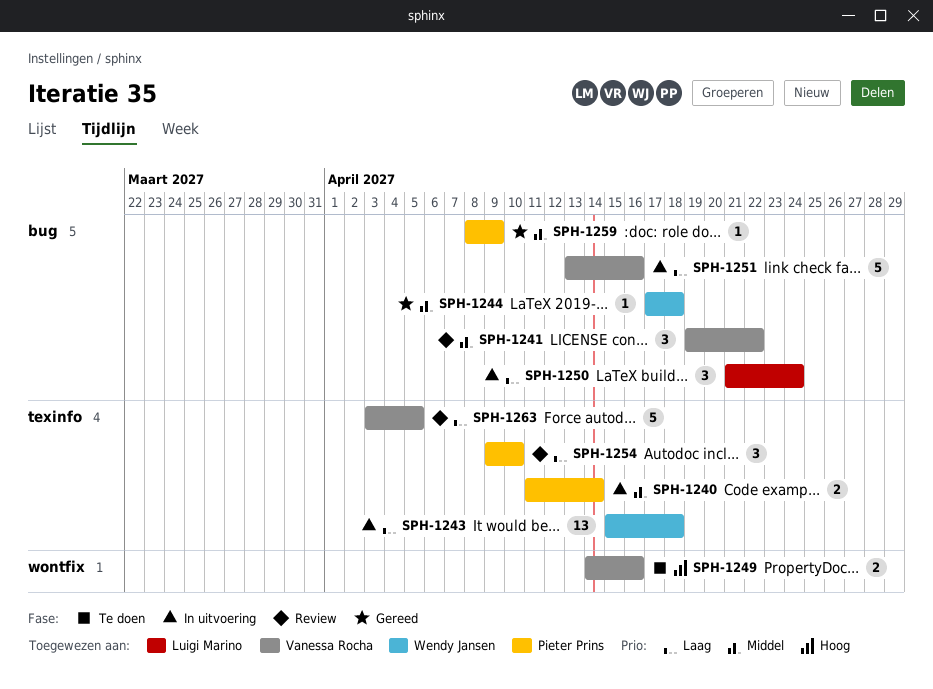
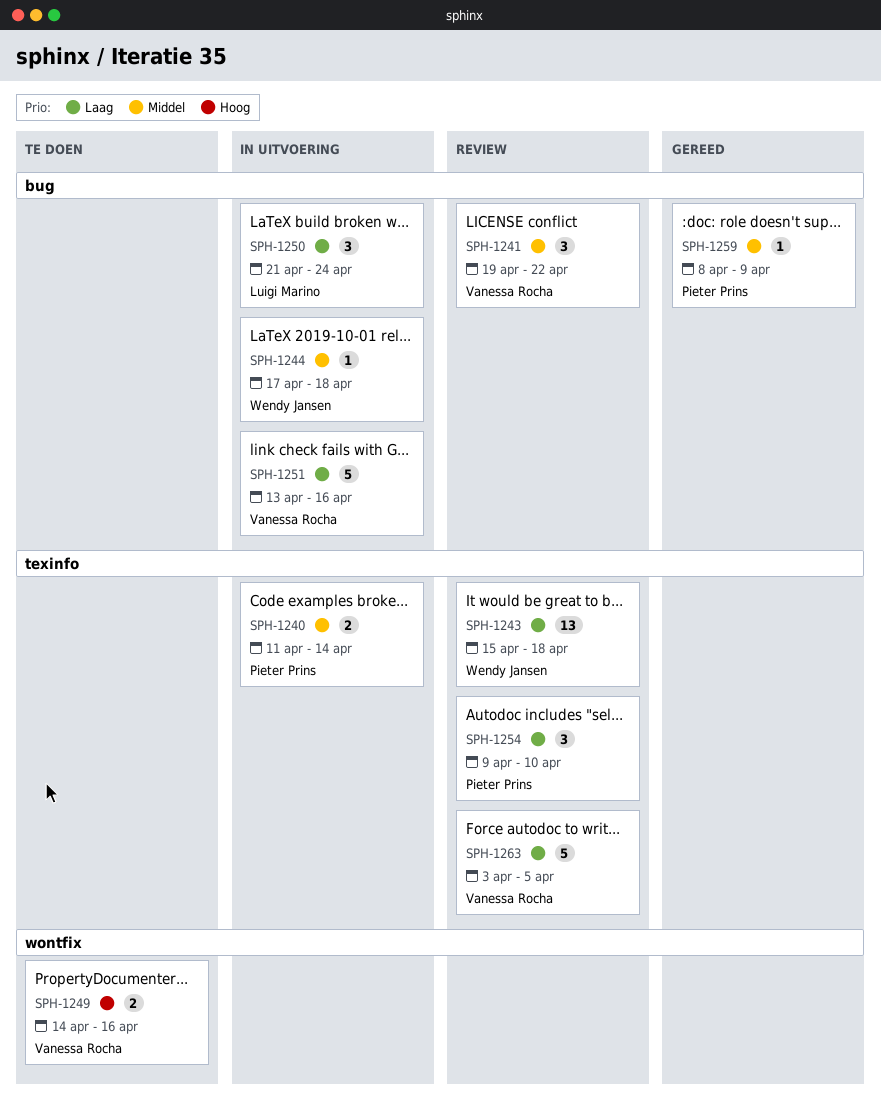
SPH-1243, status: In uitvoering -> Review
SPH-1244, status: Gereed -> In uitvoering

